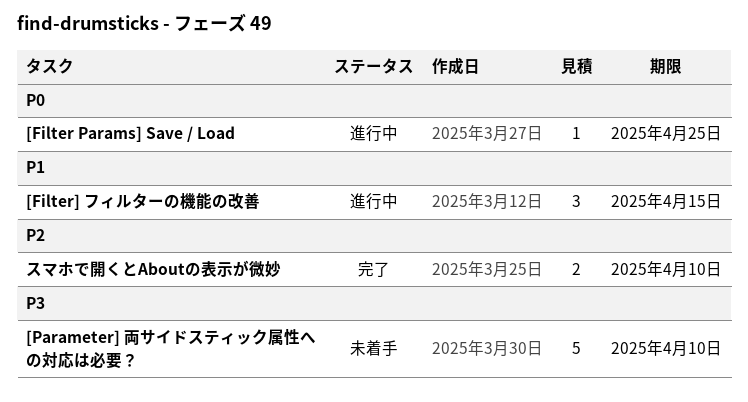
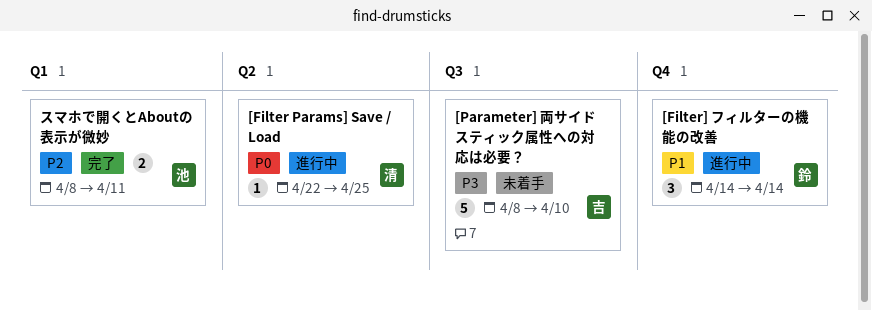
[Filter] フィルターの機能の改善, due: Apr 15 -> Apr 14
スマホで開くとAboutの表示が微妙, due: Apr 10 -> Apr 11

